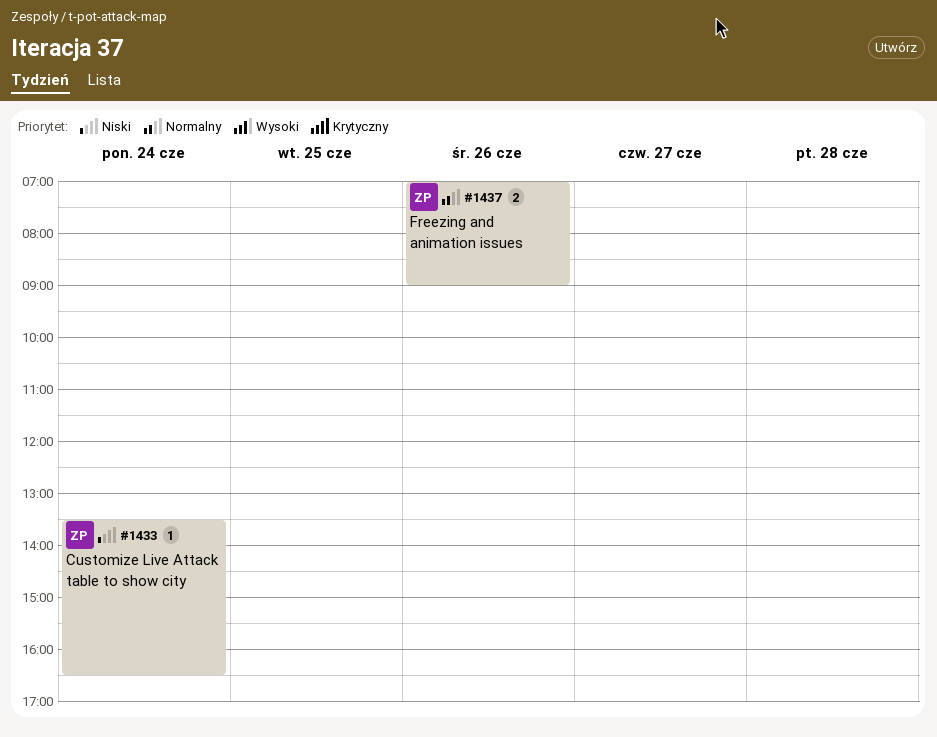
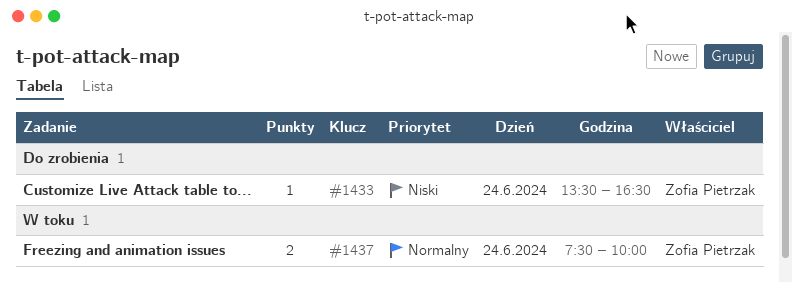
#1437, day: Jun 26 -> Jun 24
#1437, begins: 07:00 -> 07:30
#1437, ends: 09:00 -> 10:00

